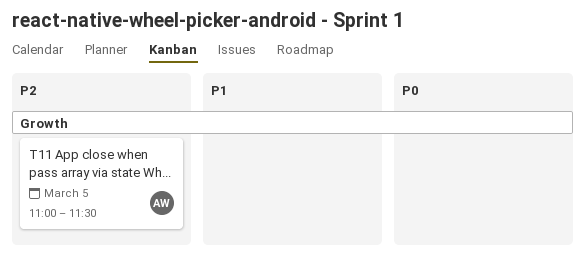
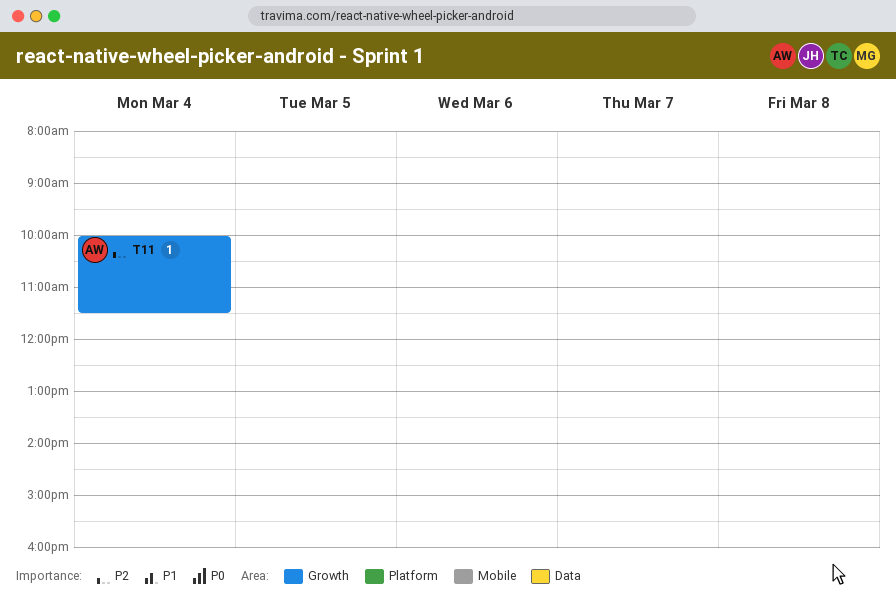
T11, day: Mar 5 -> Mar 4
T11, begins: 11:00 -> 10:00

